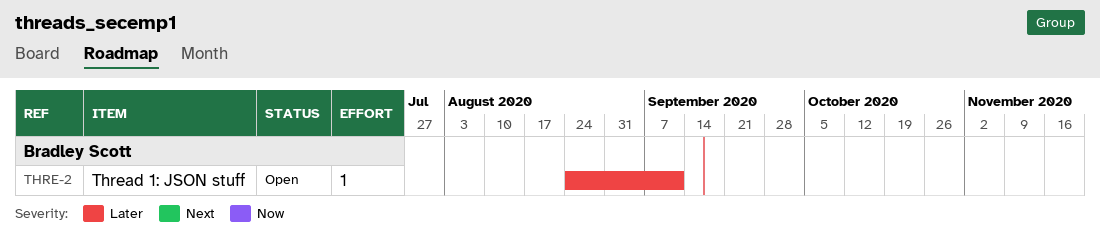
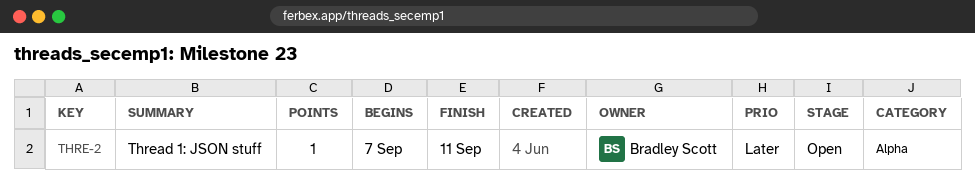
THRE-2, start: Aug 24 -> Sep 7

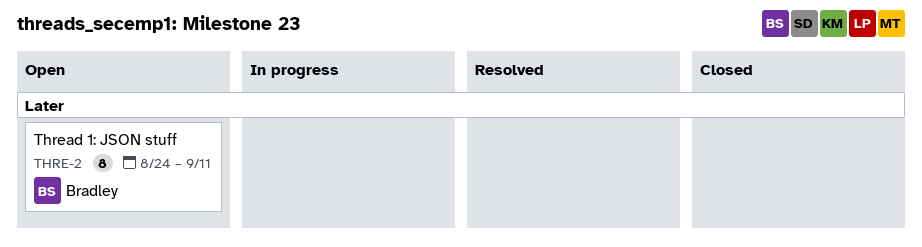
THRE-2, estimate: 1 -> 8
THRE-2, start: Sep 7 -> Aug 24

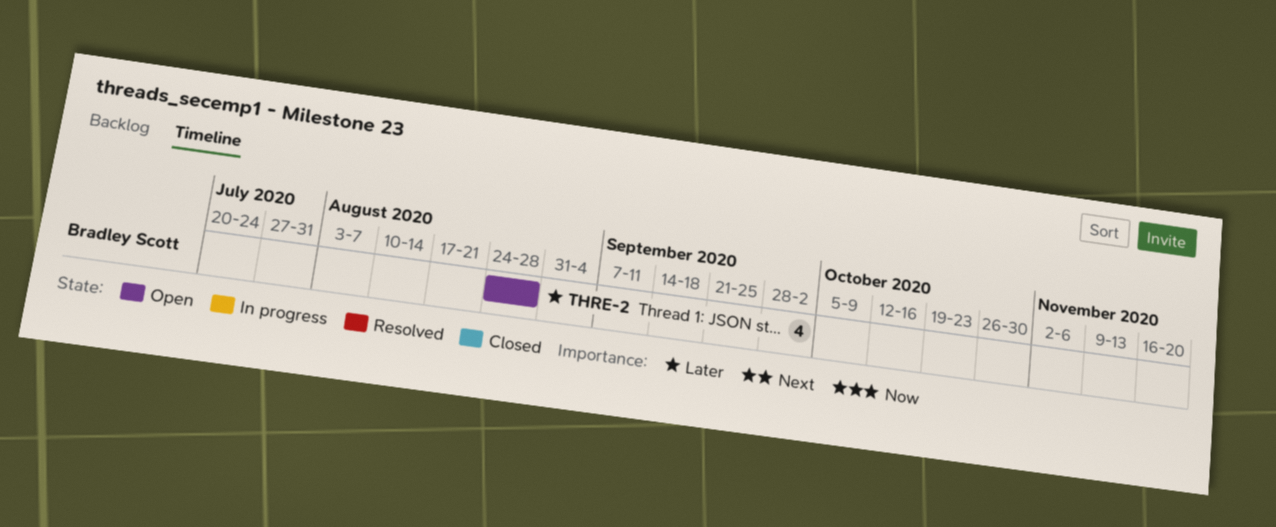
THRE-2, estimate: 8 -> 4
THRE-2, due: Sep 11 -> Aug 28

